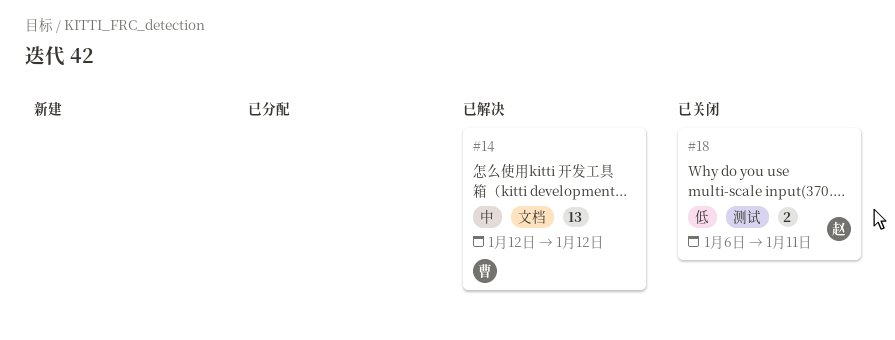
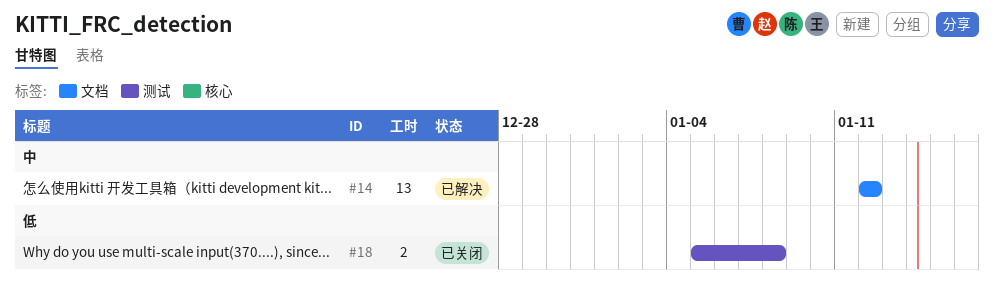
#18, start: Jan 6 -> Jan 5
#18, due: Jan 11 -> Jan 8

